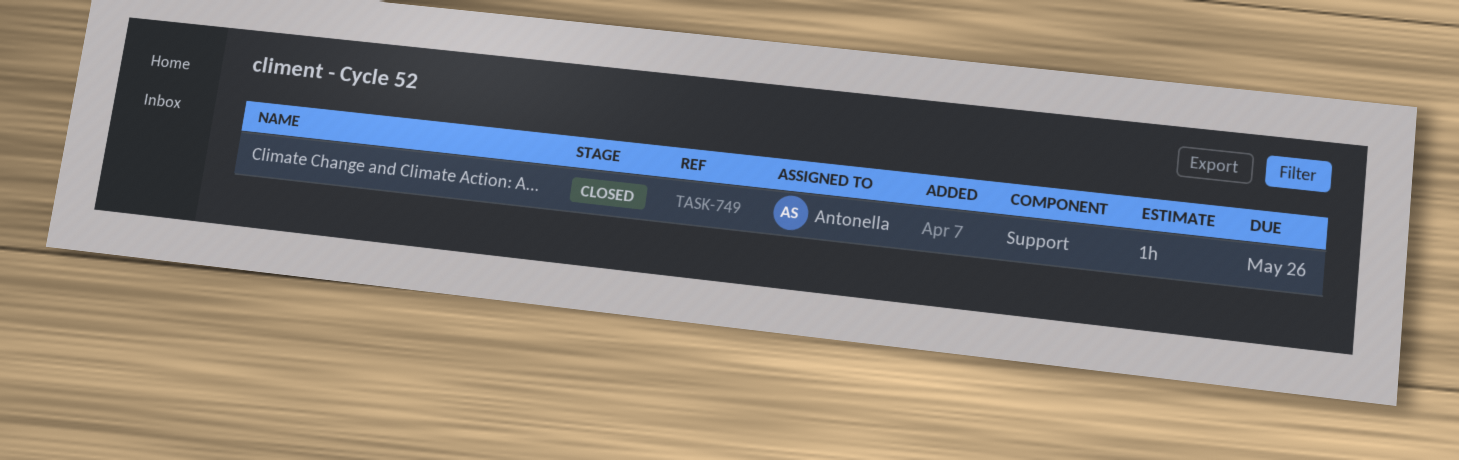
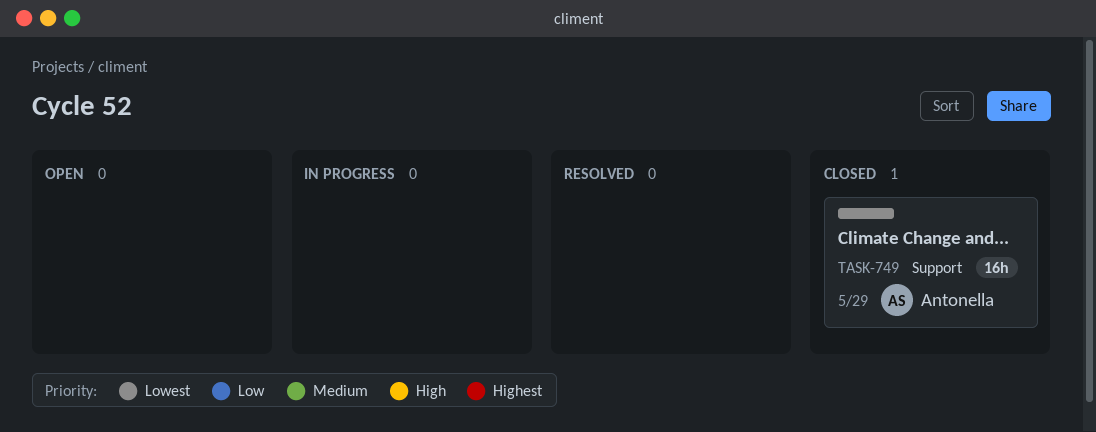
TASK-749, estimate: 1h -> 16h
TASK-749, due: May 26 -> May 29

